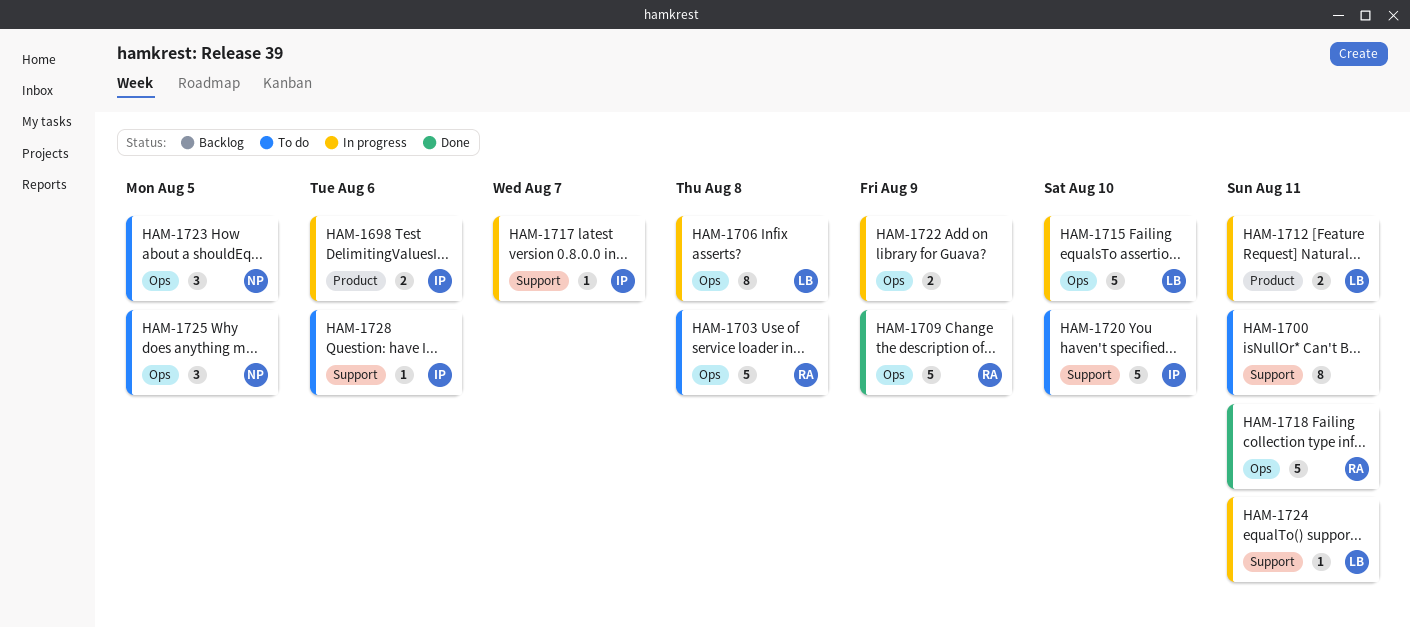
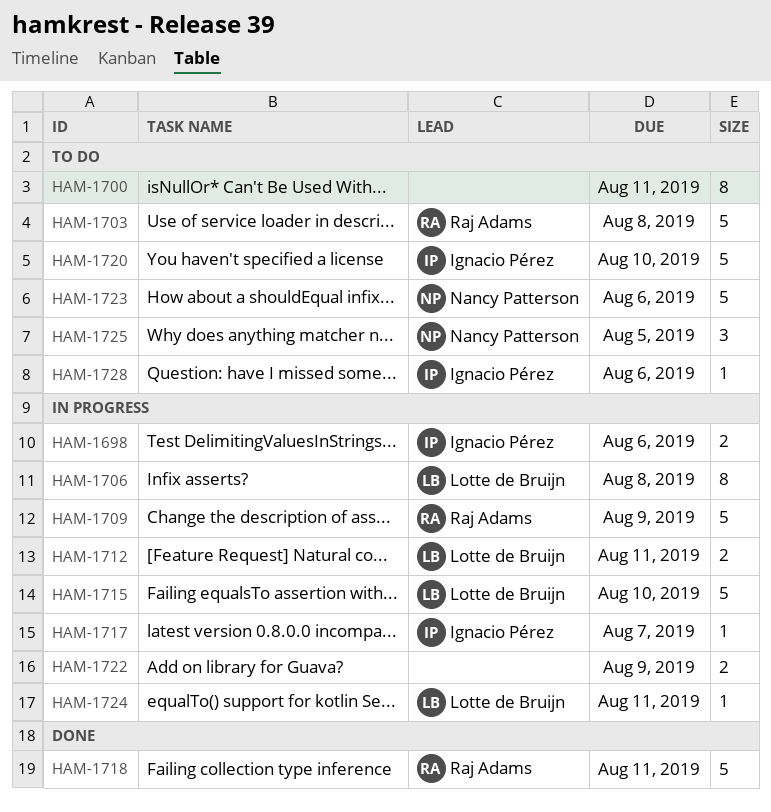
HAM-1709, status: Done -> In progress
HAM-1723, estimate: 3 -> 5
HAM-1723, due: Aug 5 -> Aug 6

